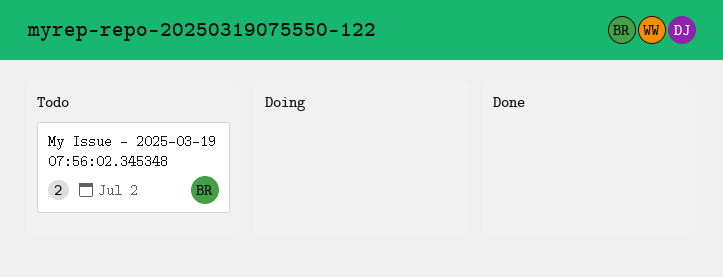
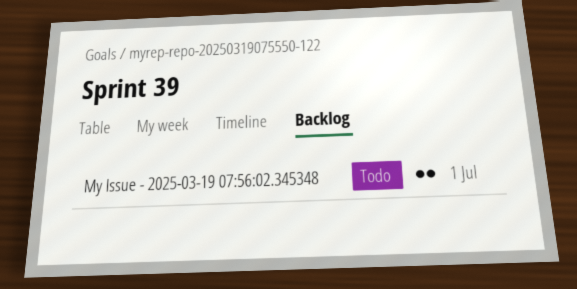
My Issue - 2025-03-19 07:56:02.345348, due: Jul 2 -> Jul 1

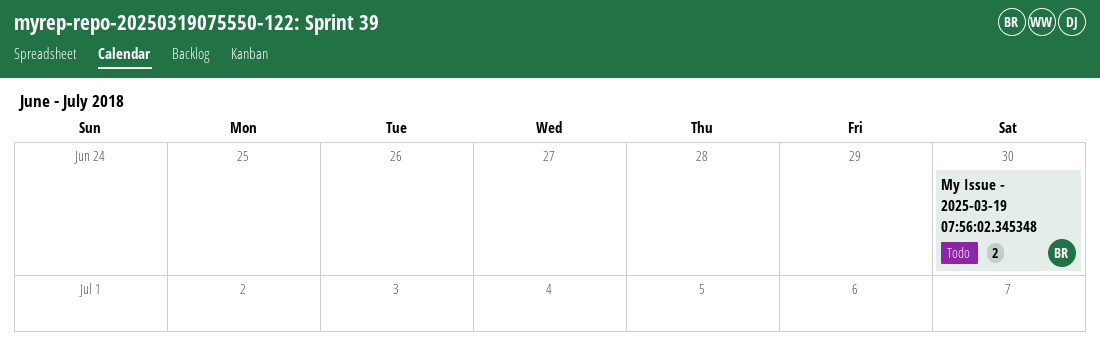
My Issue - 2025-03-19 07:56:02.345348, due: Jul 1 -> Jun 30

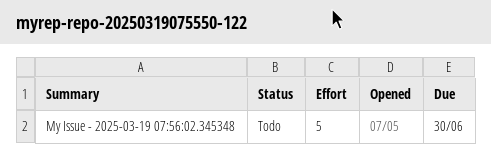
My Issue - 2025-03-19 07:56:02.345348, estimate: 2 -> 5

